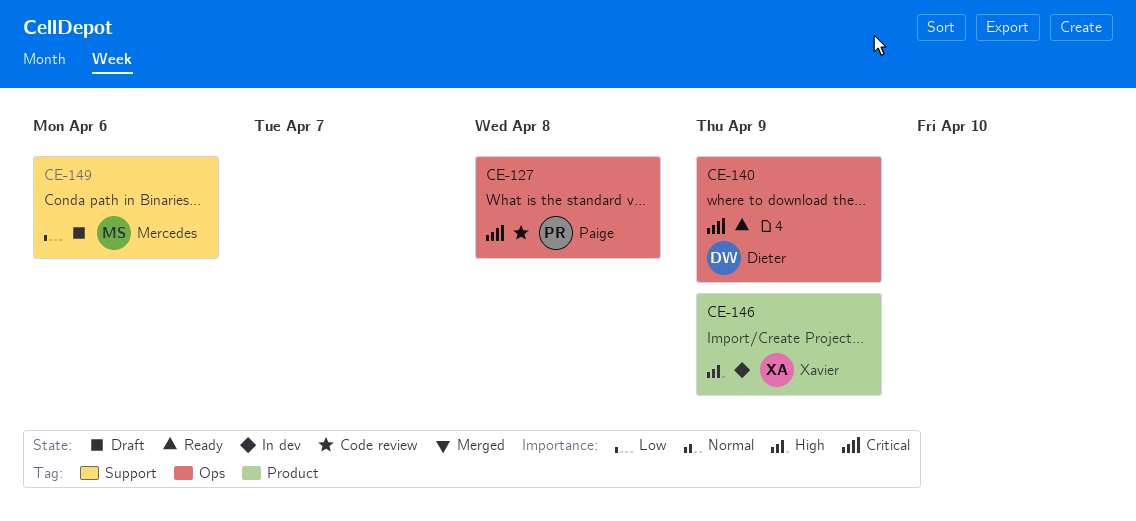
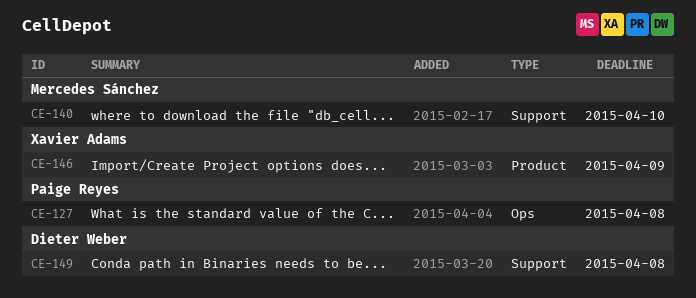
CE-140, owner: Dieter Weber -> Mercedes Sánchez
CE-140, label: Ops -> Support
CE-140, due: Apr 9 -> Apr 10
CE-149, owner: Mercedes Sánchez -> Dieter Weber
CE-149, due: Apr 6 -> Apr 8

